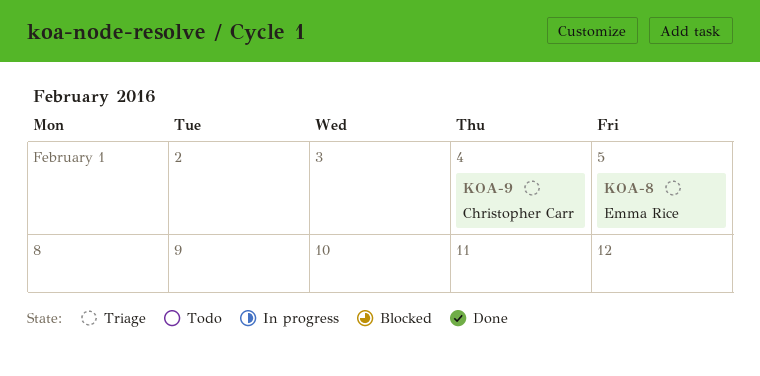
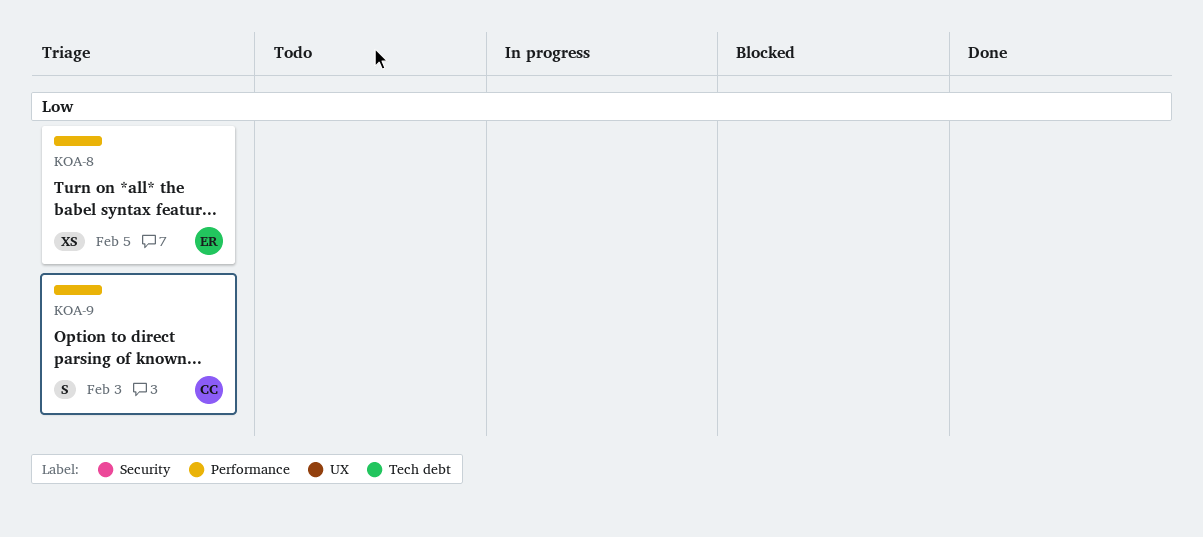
KOA-9, due: Feb 4 -> Feb 3

